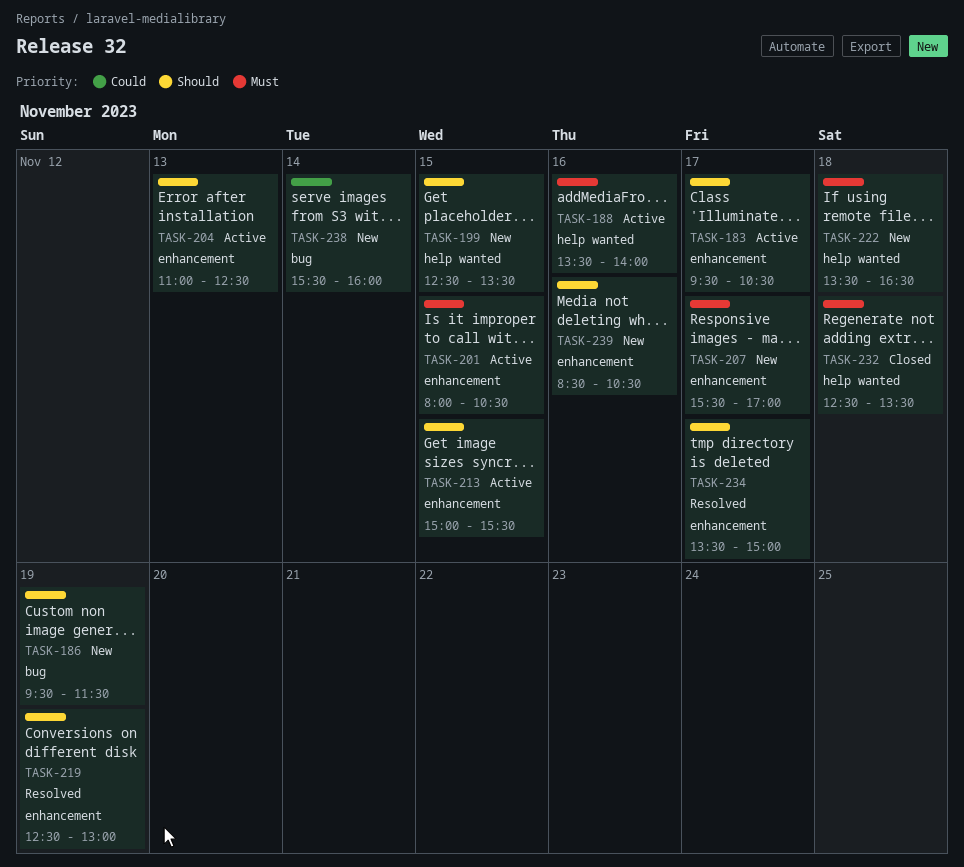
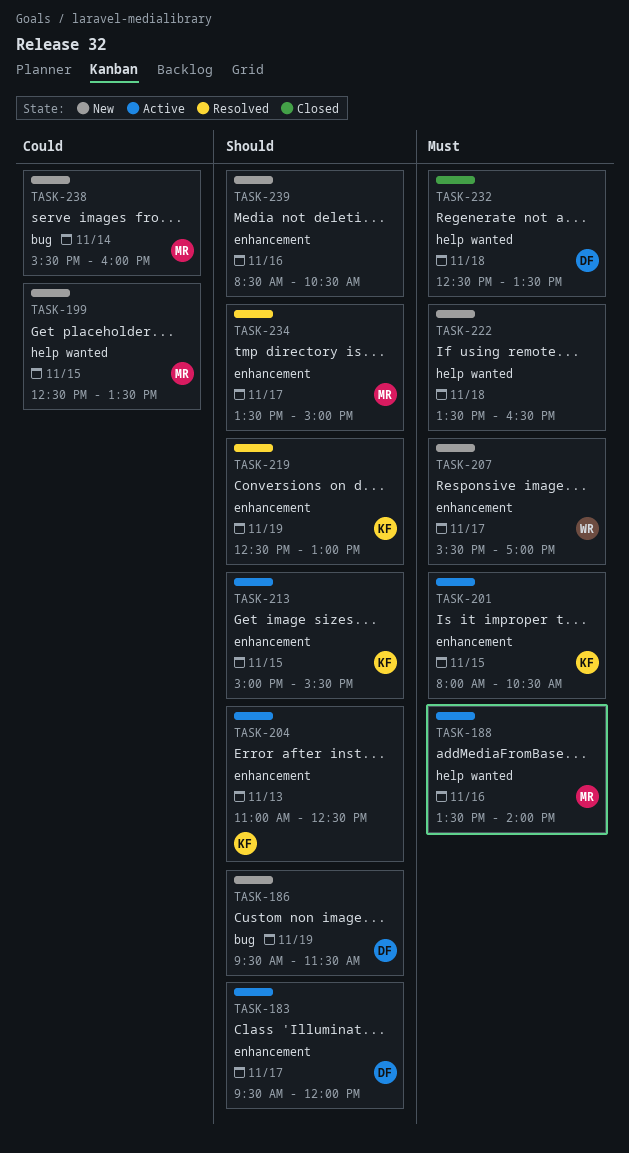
TASK-183, ends: 10:30 -> 12:00
TASK-199, priority: Should -> Could

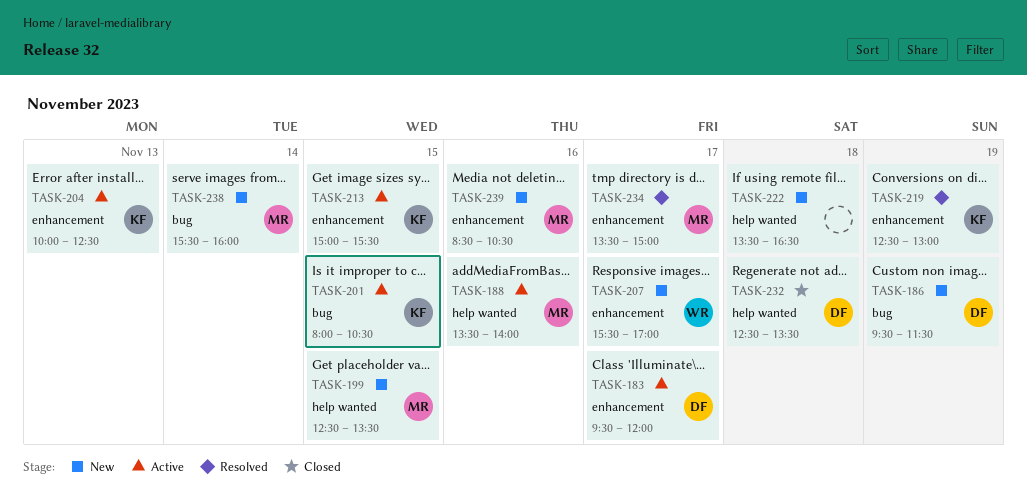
TASK-201, label: enhancement -> bug
TASK-204, begins: 11:00 -> 10:00
TASK-239, owner: none -> MR

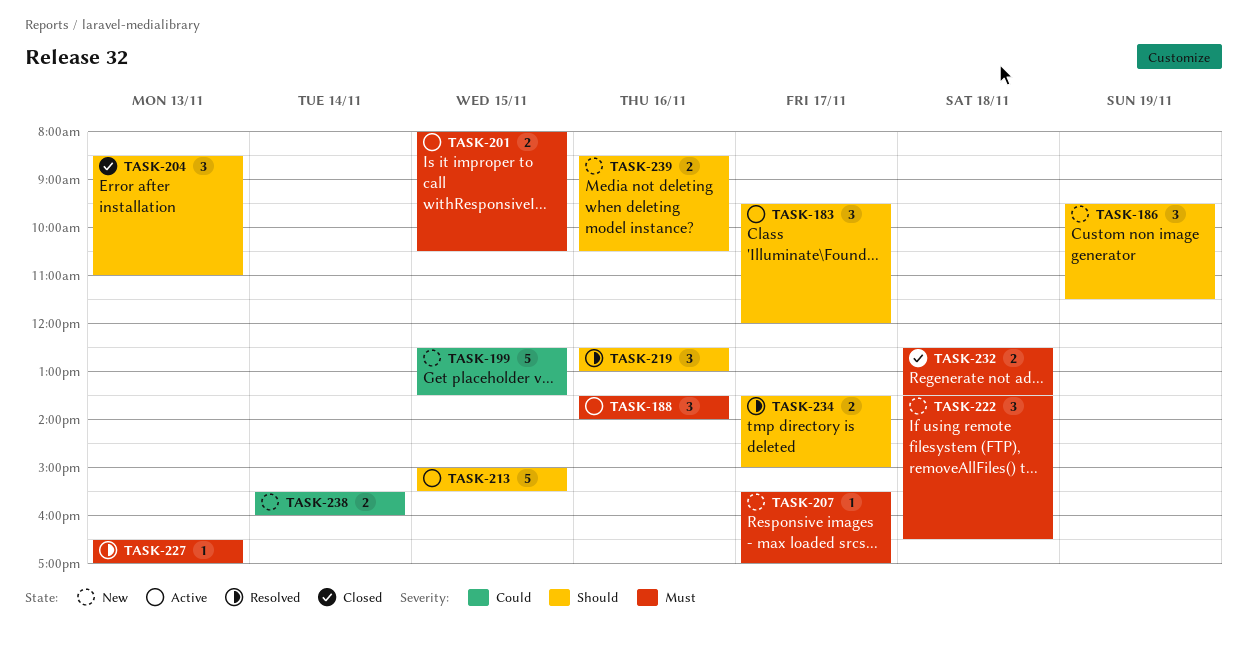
TASK-204, status: Active -> Closed
TASK-204, begins: 10:00 -> 08:30
TASK-204, ends: 12:30 -> 11:00
TASK-219, day: Nov 19 -> Nov 16
TASK-227: none -> present

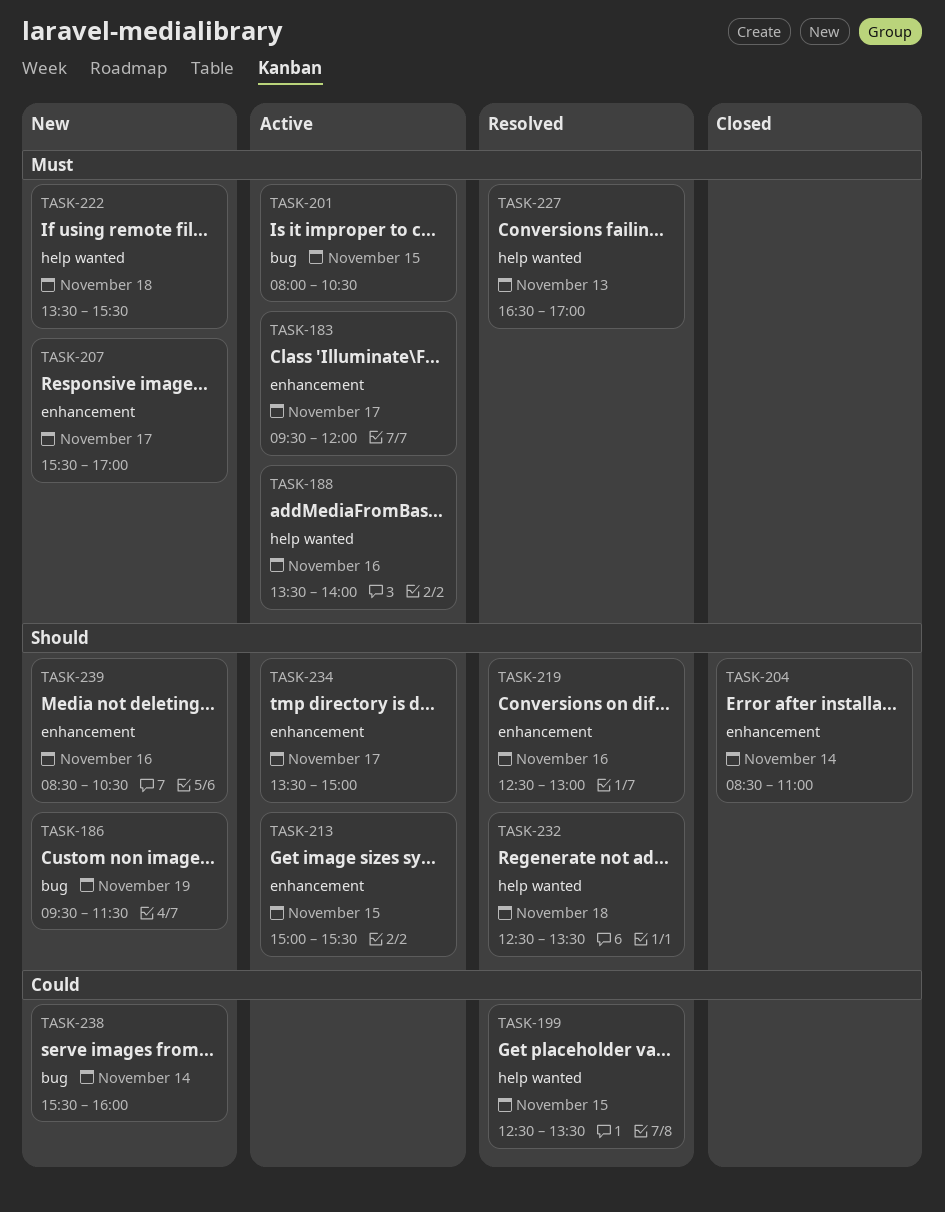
TASK-183, priority: Should -> Must
TASK-199, status: New -> Resolved
TASK-204, day: Nov 13 -> Nov 14
TASK-222, ends: 16:30 -> 15:30
TASK-232, status: Closed -> Resolved
TASK-232, priority: Must -> Should
TASK-234, status: Resolved -> Active

